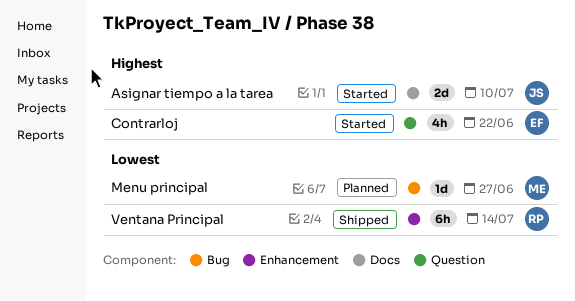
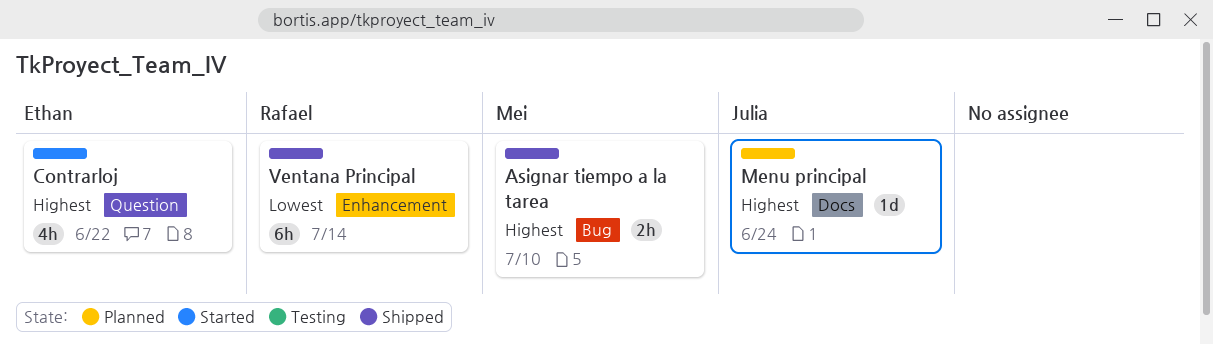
Asignar tiempo a la tarea, status: Started -> Shipped
Asignar tiempo a la tarea, owner: Julia -> Mei
Asignar tiempo a la tarea, label: Docs -> Bug
Asignar tiempo a la tarea, estimate: 2d -> 2h
Menu principal, owner: Mei -> Julia
Menu principal, priority: Lowest -> Highest
Menu principal, label: Bug -> Docs
Menu principal, due: Jun 27 -> Jun 24

